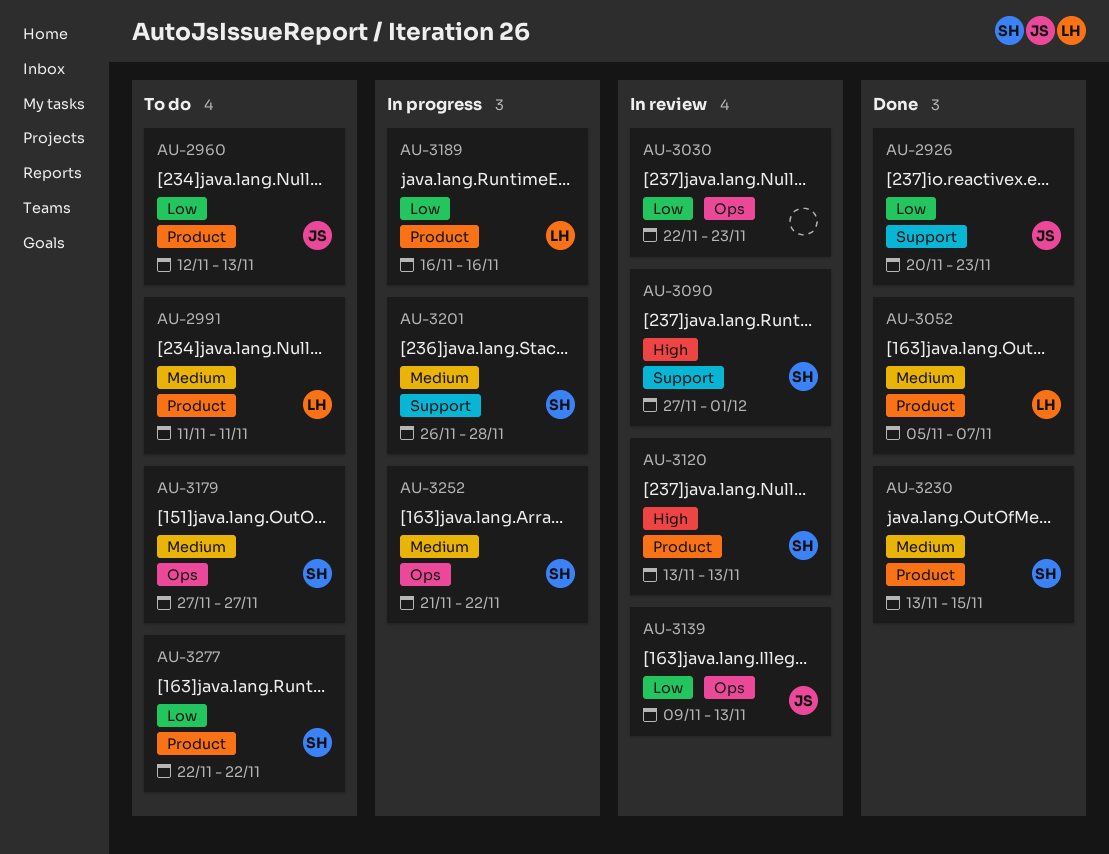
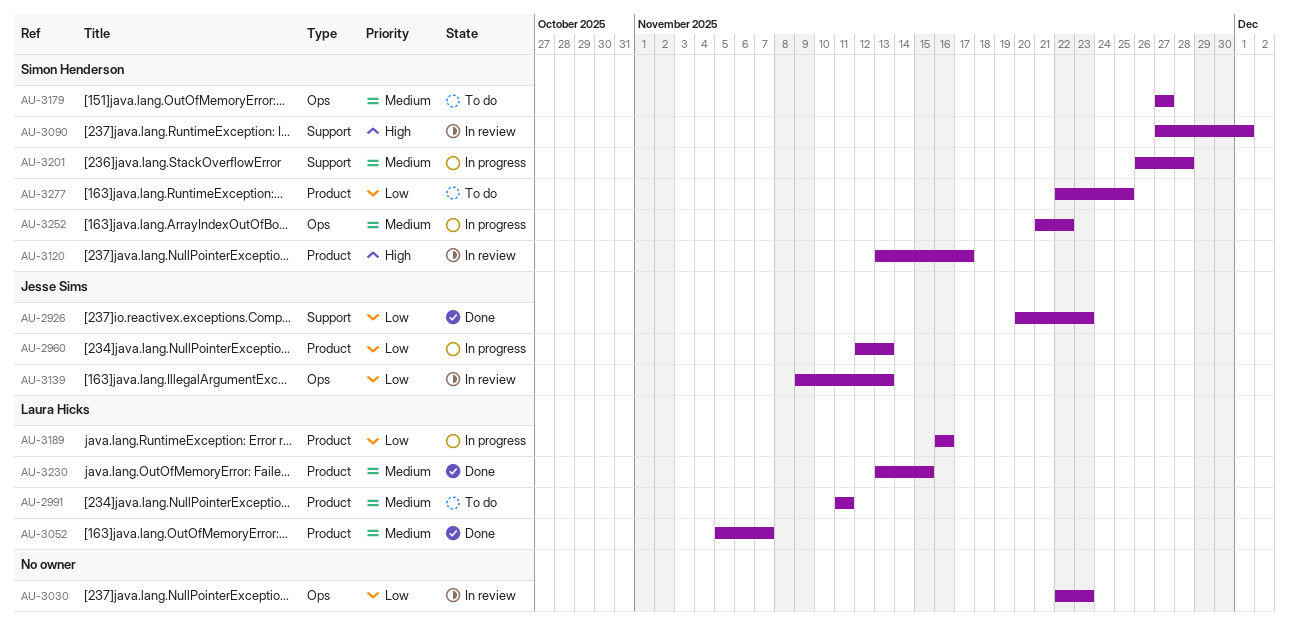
AU-2960, status: To do -> In progress
AU-3120, due: Nov 13 -> Nov 17
AU-3230, owner: Simon Henderson -> Laura Hicks
AU-3277, due: Nov 22 -> Nov 25

